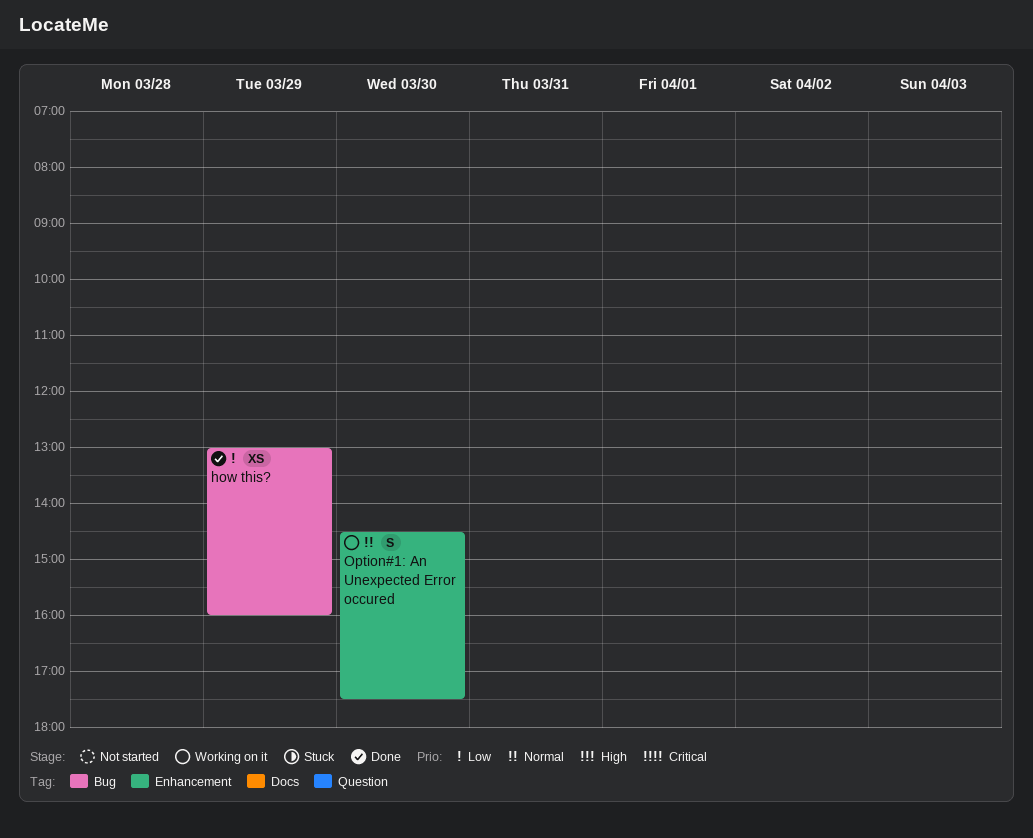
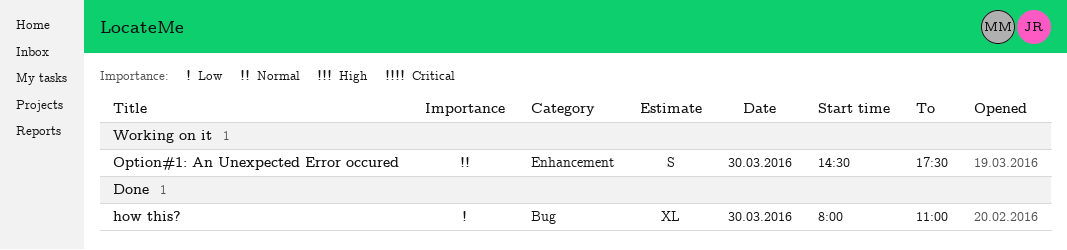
how this?, estimate: XS -> XL
how this?, day: Mar 29 -> Mar 30
how this?, begins: 13:00 -> 08:00
how this?, ends: 16:00 -> 11:00

